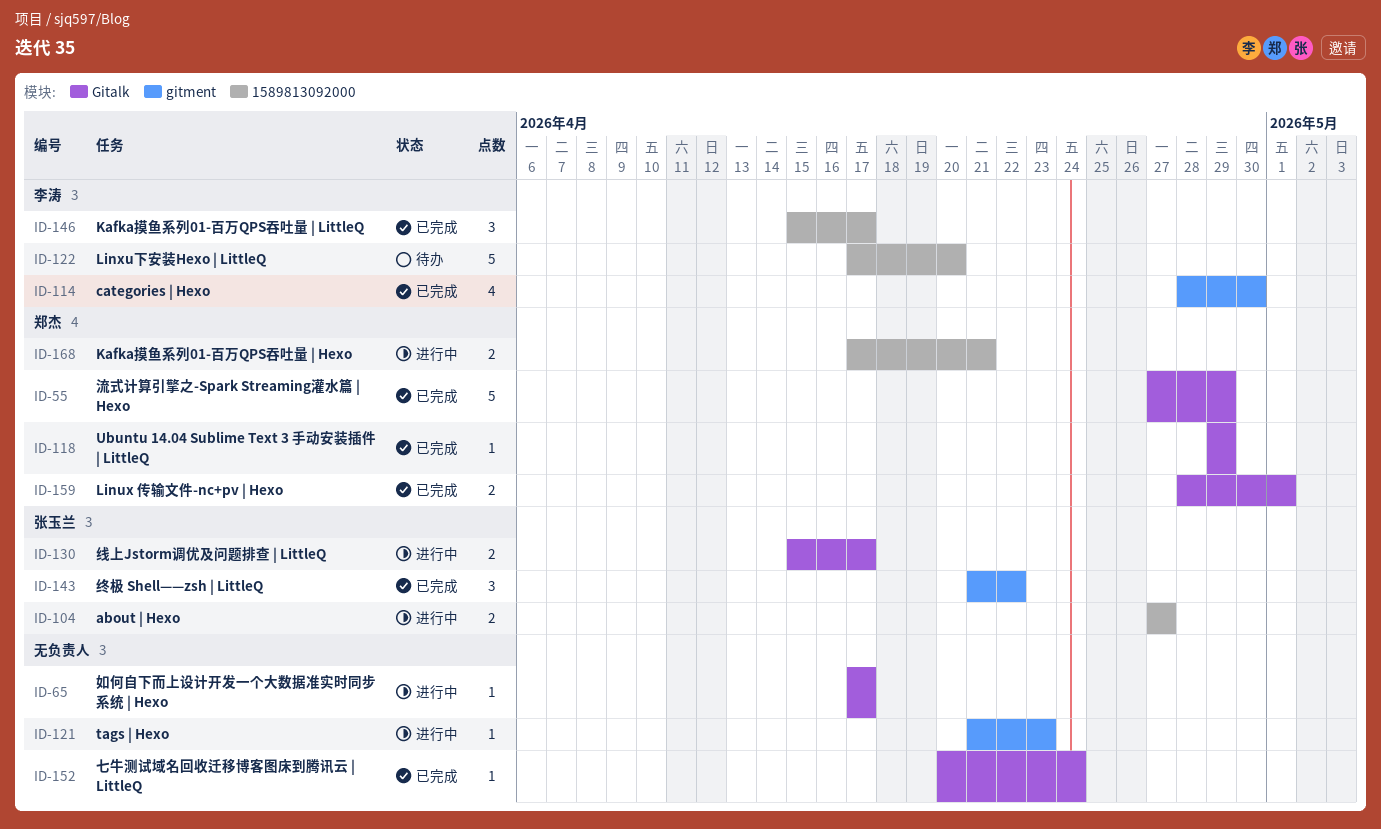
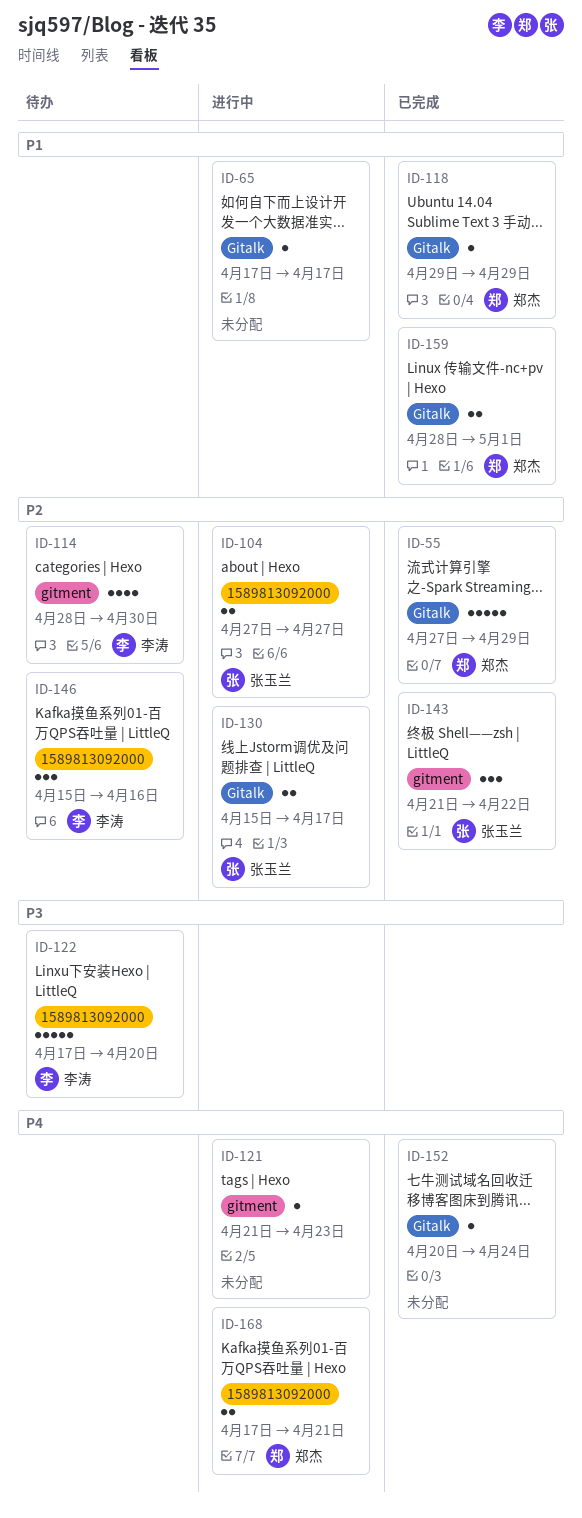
ID-114, status: 已完成 -> 待办
ID-146, status: 已完成 -> 待办
ID-146, due: Apr 17 -> Apr 16

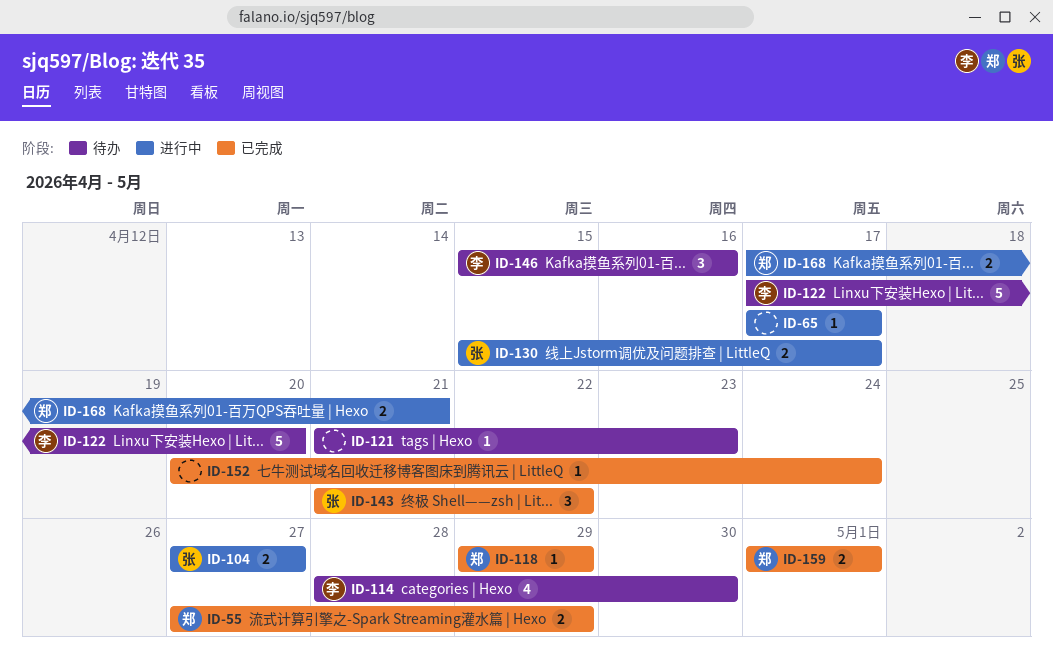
ID-55, estimate: 5 -> 2
ID-121, status: 进行中 -> 待办
ID-159, start: Apr 28 -> May 1

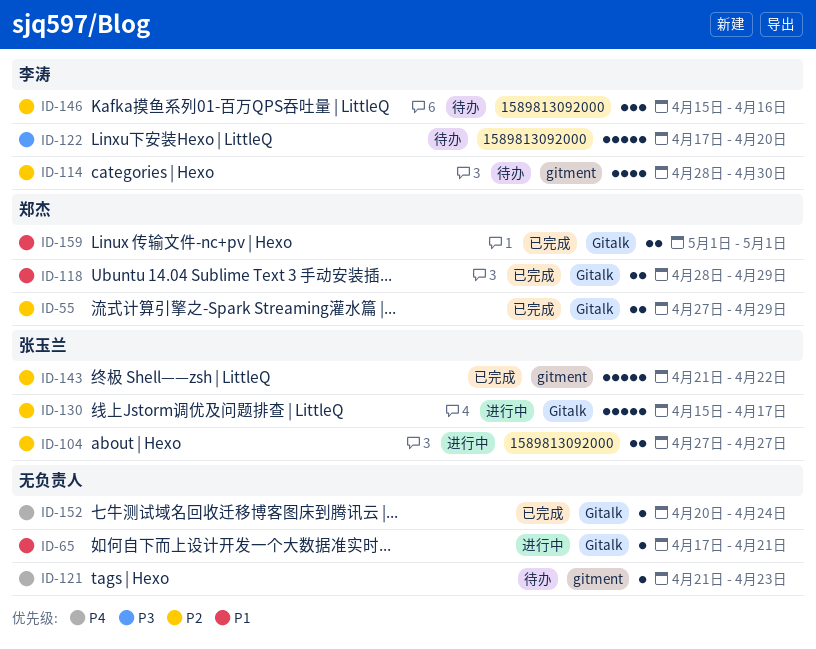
ID-65, due: Apr 17 -> Apr 21
ID-118, estimate: 1 -> 2
ID-118, start: Apr 29 -> Apr 28
ID-130, estimate: 2 -> 5
ID-143, estimate: 3 -> 5
ID-168: present -> none

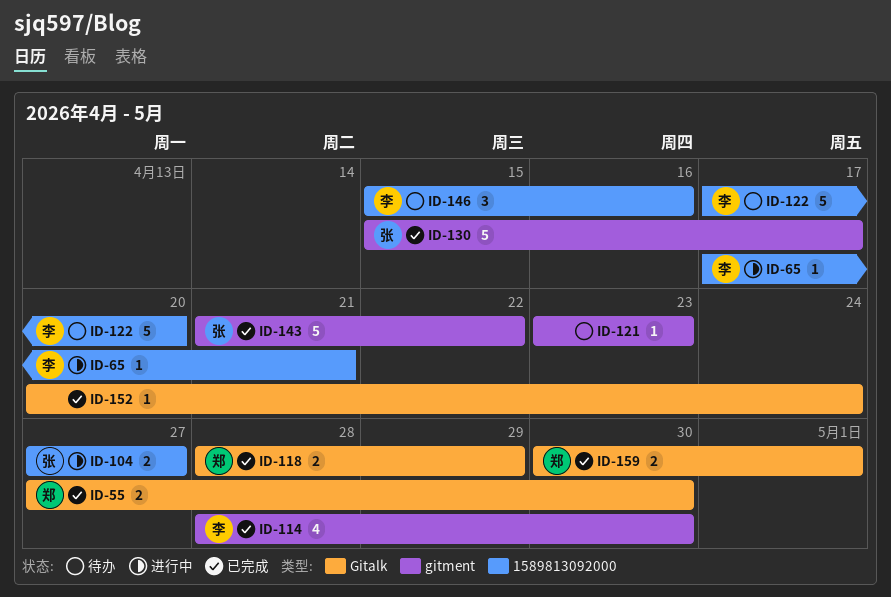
ID-55, due: Apr 29 -> Apr 30
ID-65, owner: none -> 李涛
ID-65, label: Gitalk -> 1589813092000
ID-114, status: 待办 -> 已完成
ID-121, start: Apr 21 -> Apr 23
ID-130, status: 进行中 -> 已完成
ID-130, label: Gitalk -> gitment
ID-159, start: May 1 -> Apr 30

